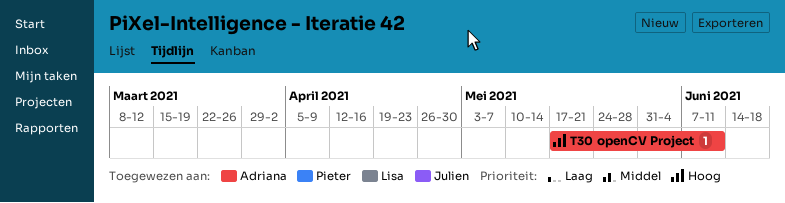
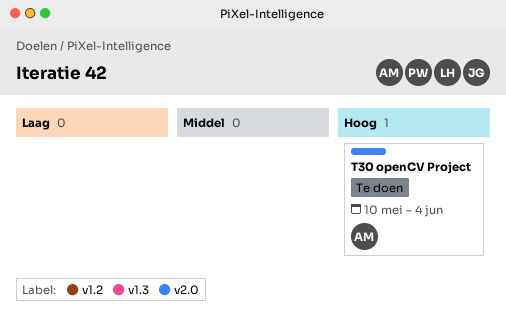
T30, start: May 17 -> May 10
T30, due: Jun 11 -> Jun 4

